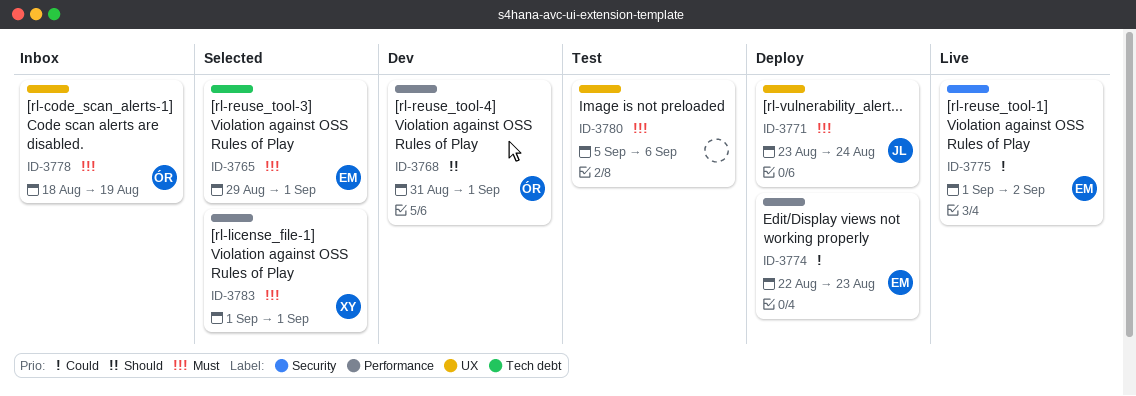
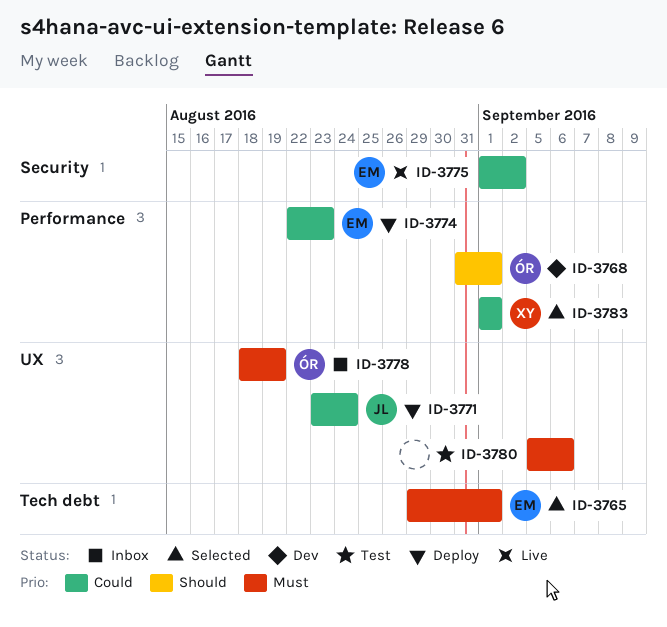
ID-3771, priority: Must -> Could
ID-3783, priority: Must -> Could

